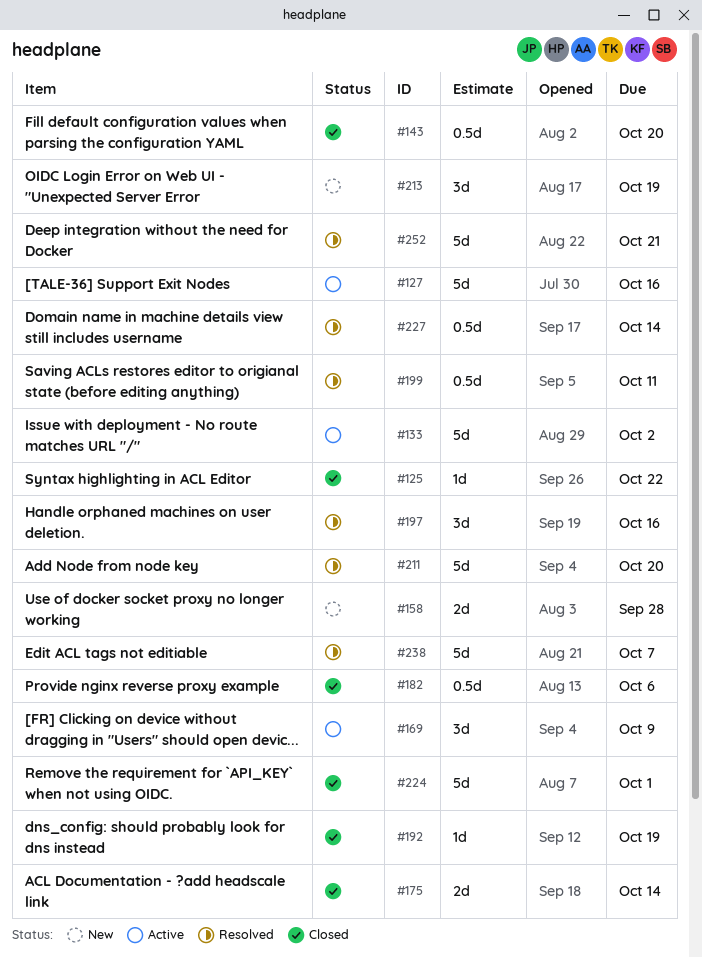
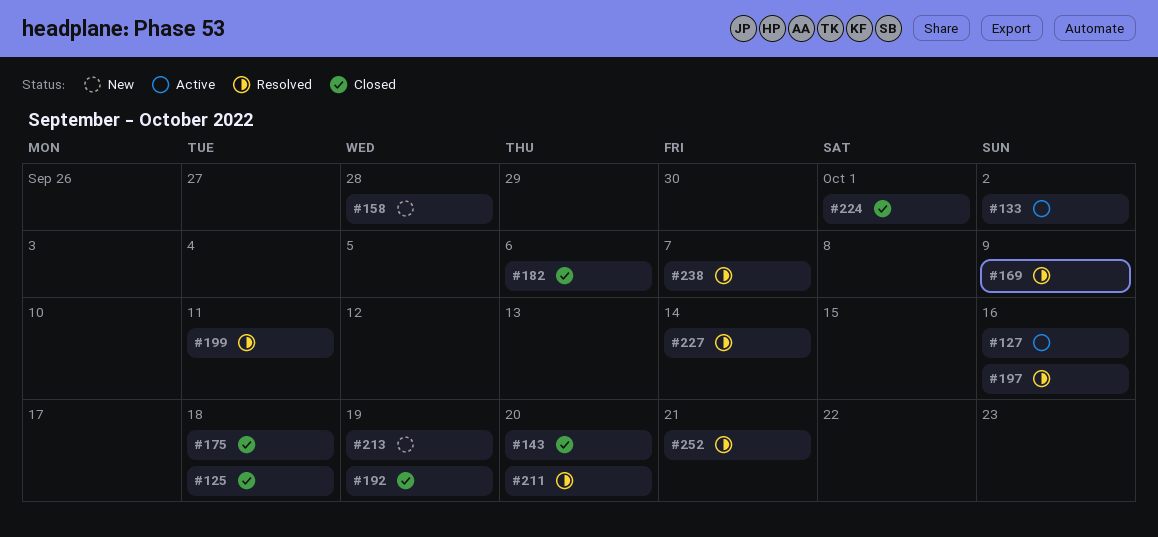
#125, due: Oct 22 -> Oct 18
#169, status: Active -> Resolved
#175, due: Oct 14 -> Oct 18

